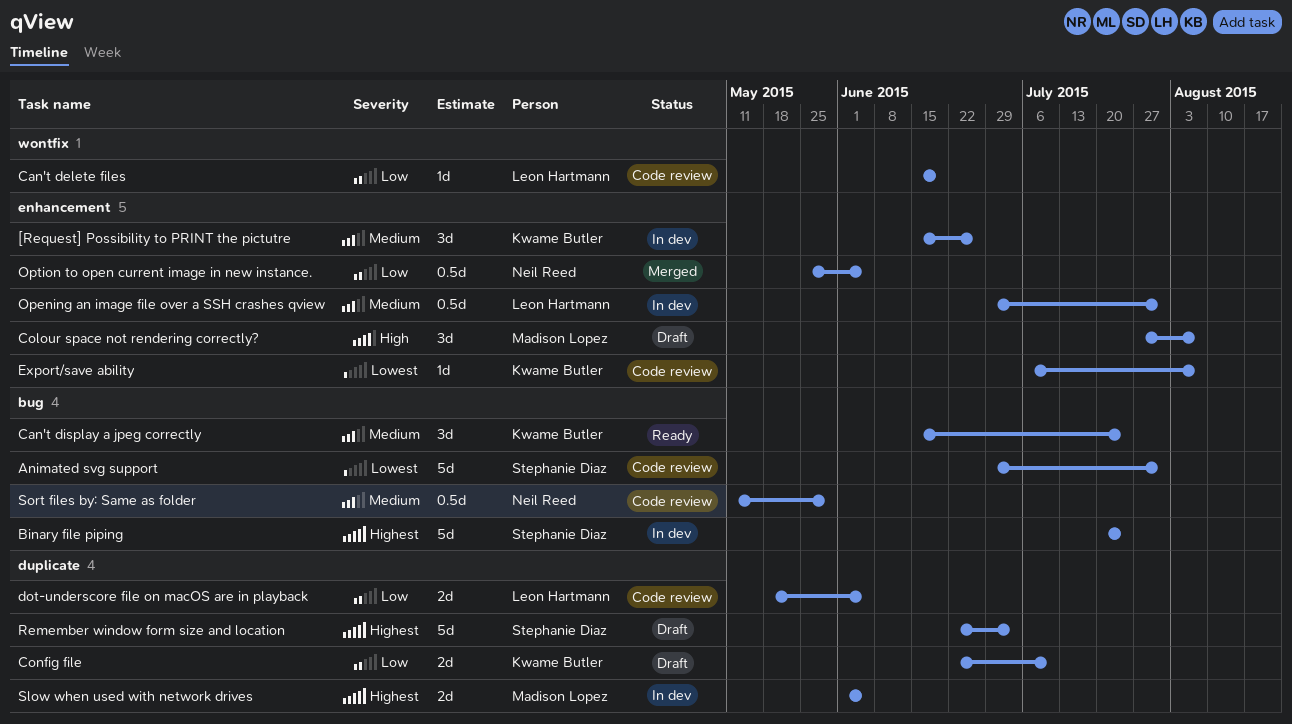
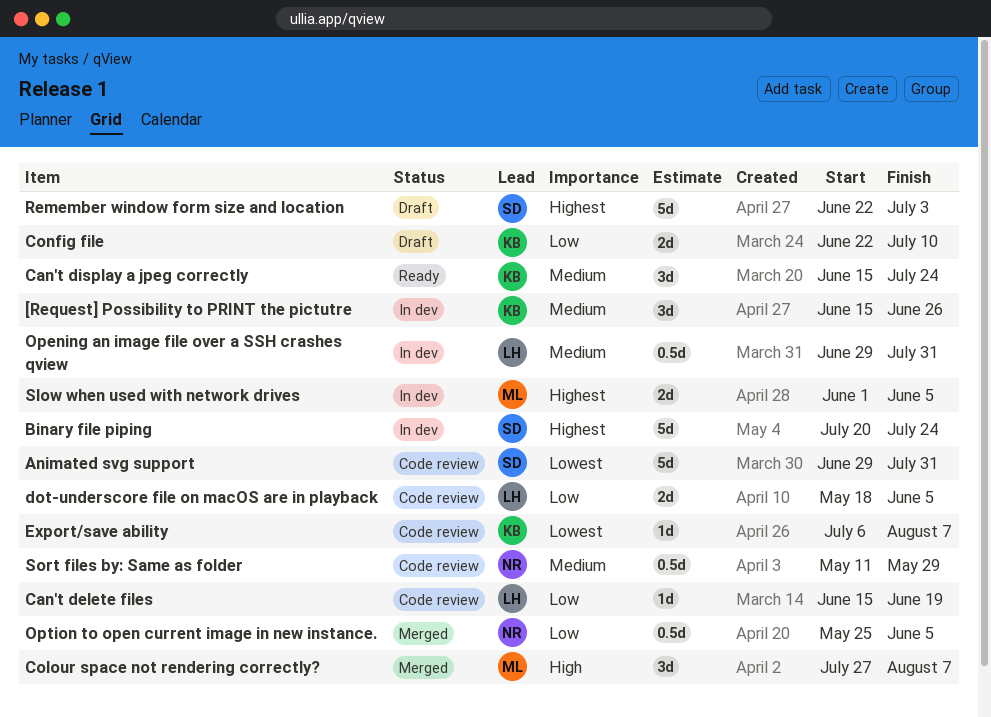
Colour space not rendering correctly?, status: Draft -> Merged

